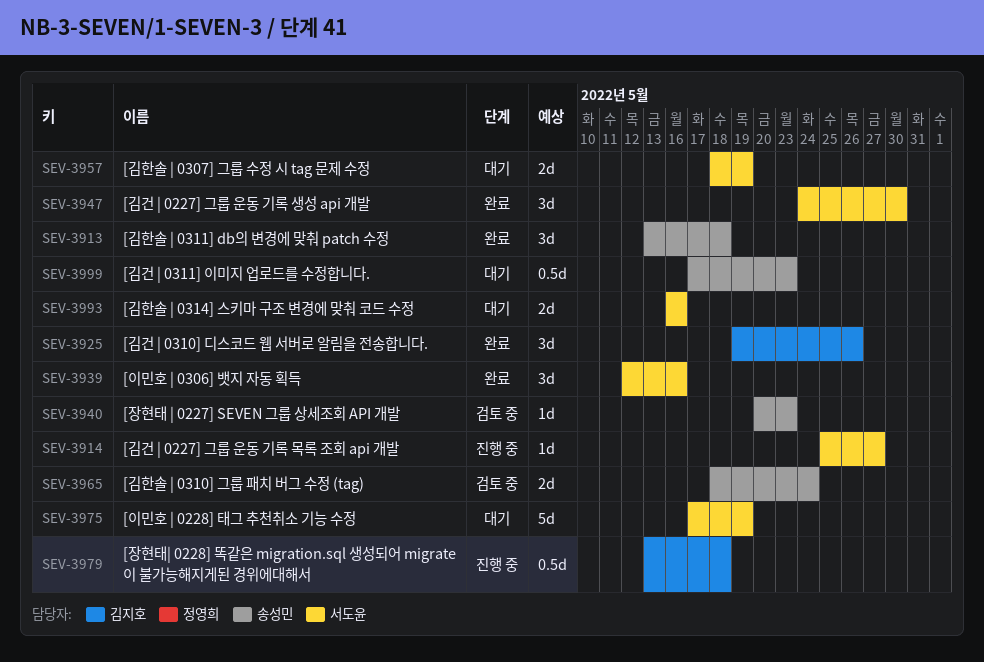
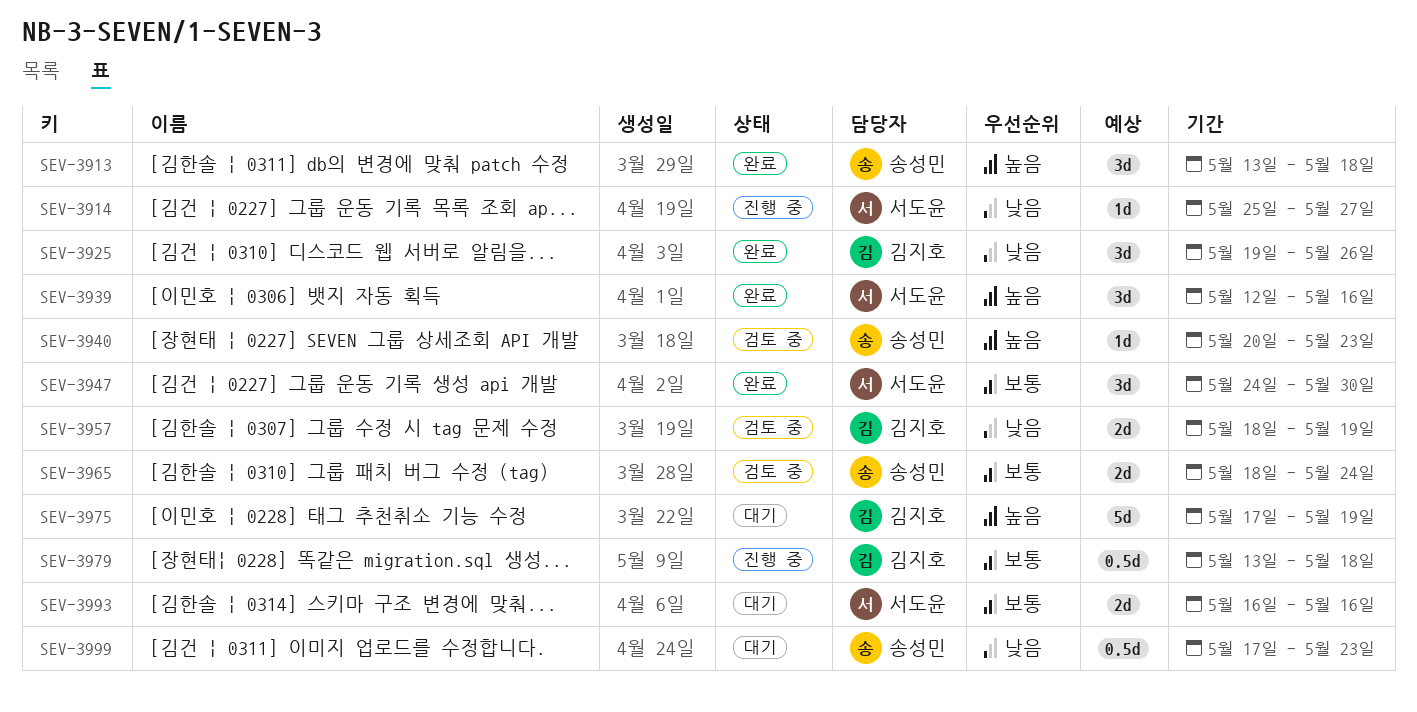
SEV-3957, status: 대기 -> 검토 중
SEV-3957, owner: 서도윤 -> 김지호
SEV-3975, owner: 서도윤 -> 김지호

